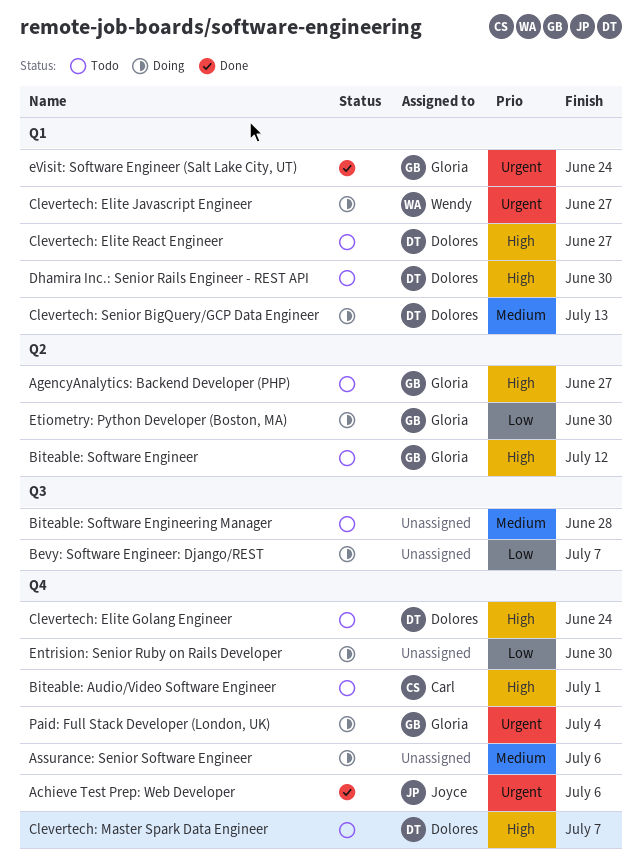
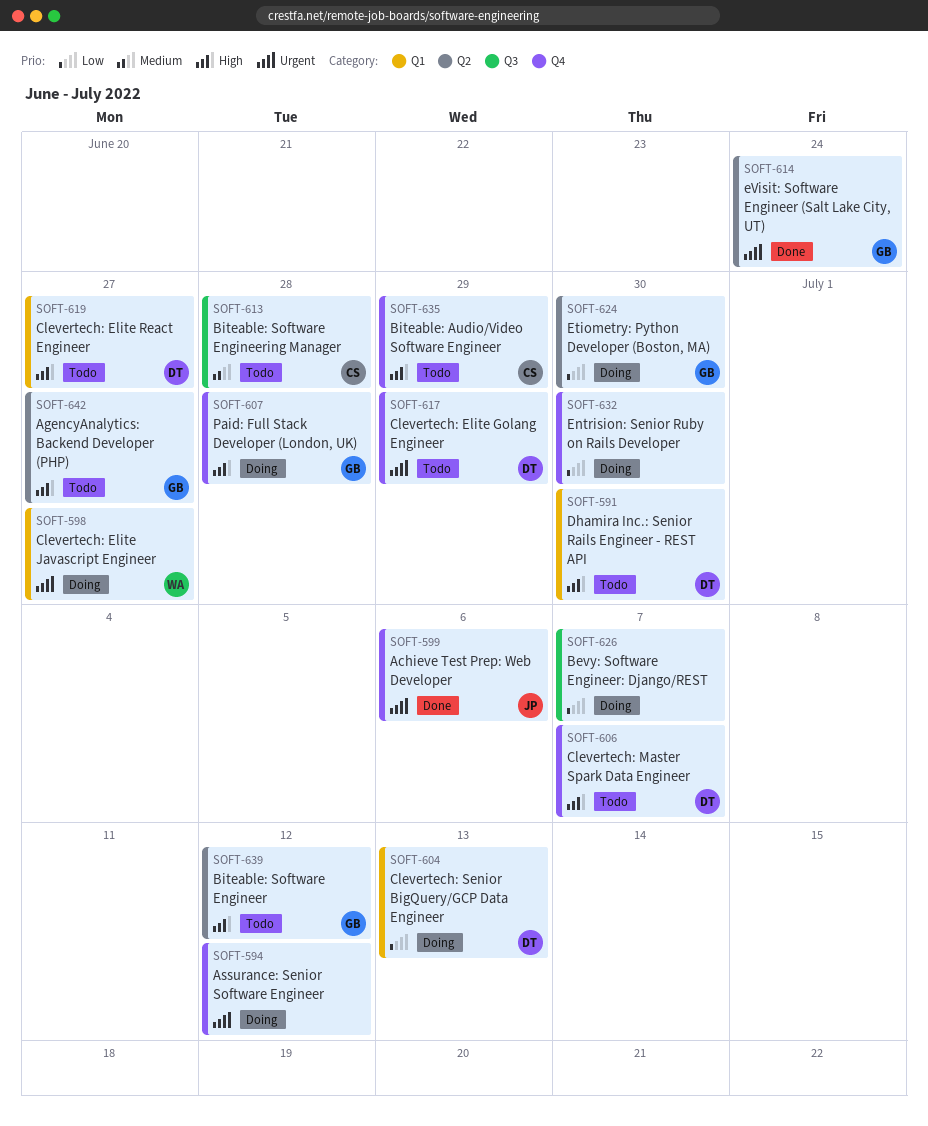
Assurance: Senior Software Engineer, priority: Medium -> Urgent
Assurance: Senior Software Engineer, due: Jul 6 -> Jul 12
Biteable: Audio/Video Software Engineer, due: Jul 1 -> Jun 29
Biteable: Software Engineering Manager, owner: none -> Carl
Clevertech: Elite Golang Engineer, priority: High -> Urgent
Clevertech: Elite Golang Engineer, due: Jun 24 -> Jun 29
Clevertech: Senior BigQuery/GCP Data Engineer, priority: Medium -> Low
eVisit: Software Engineer (Salt Lake City, UT), label: Q1 -> Q2
Paid: Full Stack Developer (London, UK), priority: Urgent -> High
Paid: Full Stack Developer (London, UK), due: Jul 4 -> Jun 28

